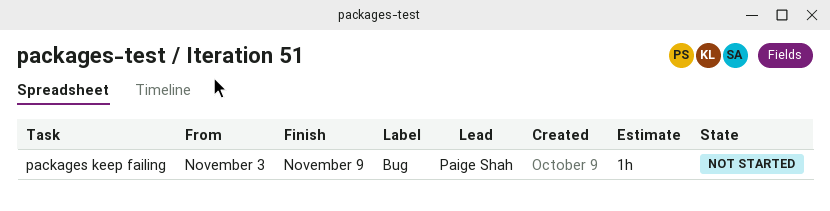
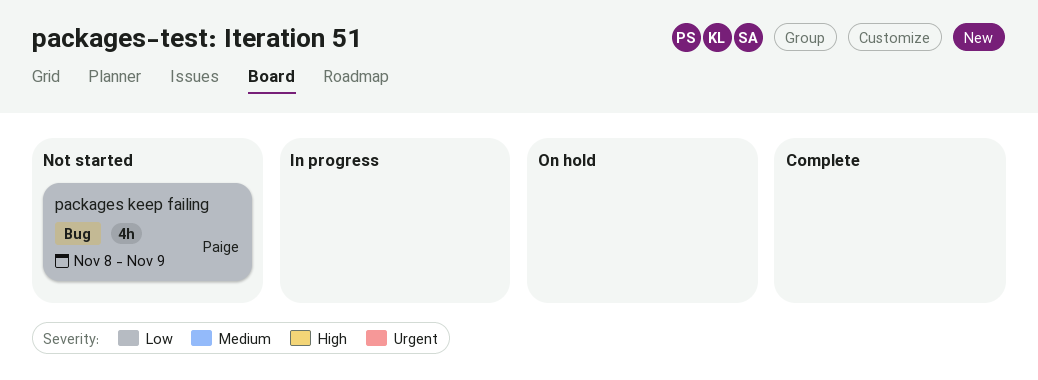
packages keep failing, estimate: 1h -> 4h
packages keep failing, start: Nov 3 -> Nov 8

